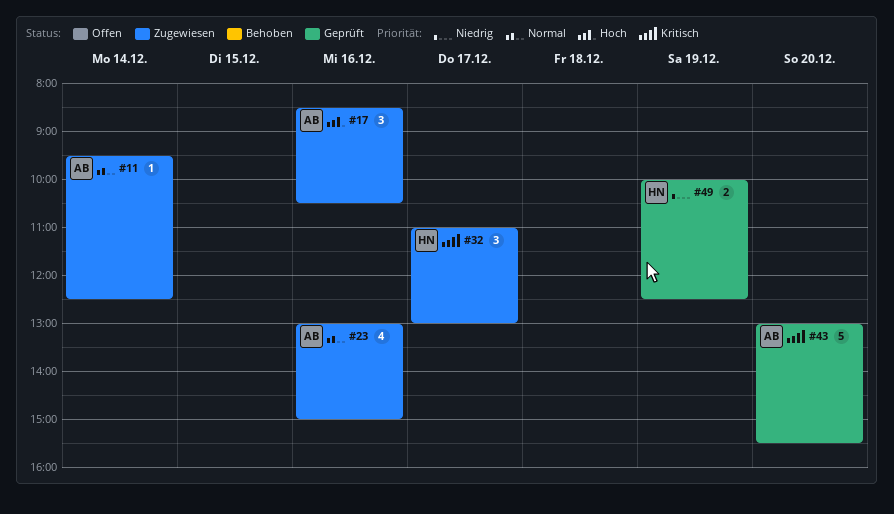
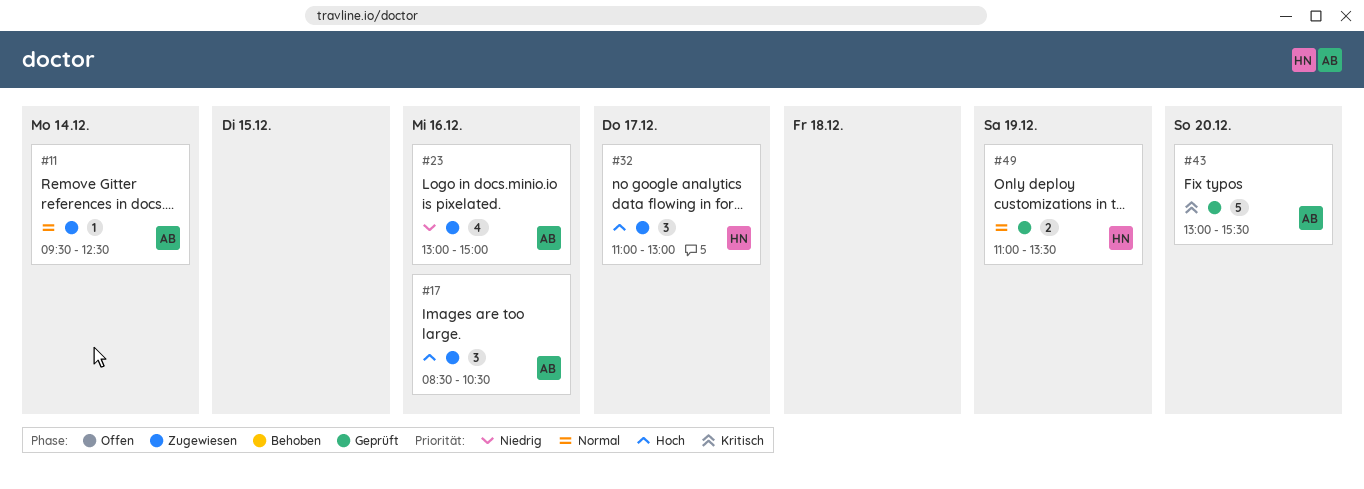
#23, priority: Normal -> Niedrig
#32, priority: Kritisch -> Hoch
#49, priority: Niedrig -> Normal
#49, begins: 10:00 -> 11:00
#49, ends: 12:30 -> 13:30

